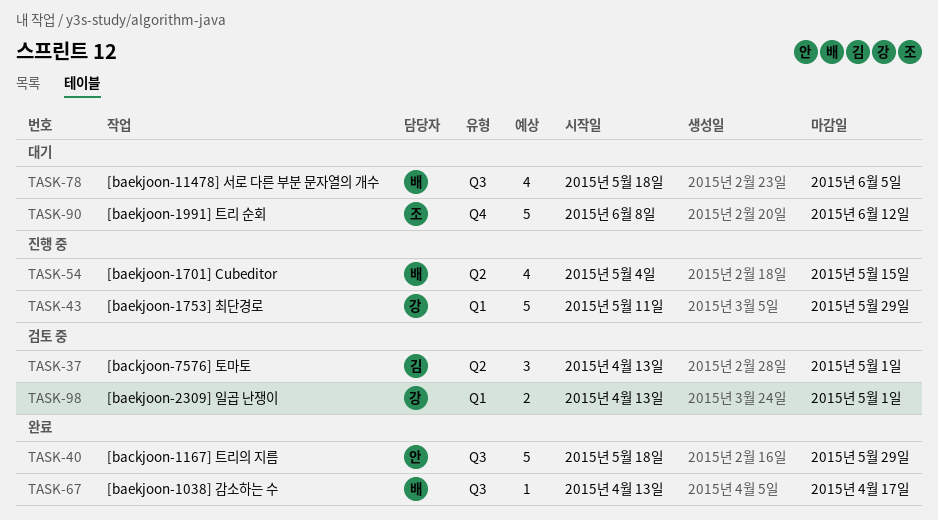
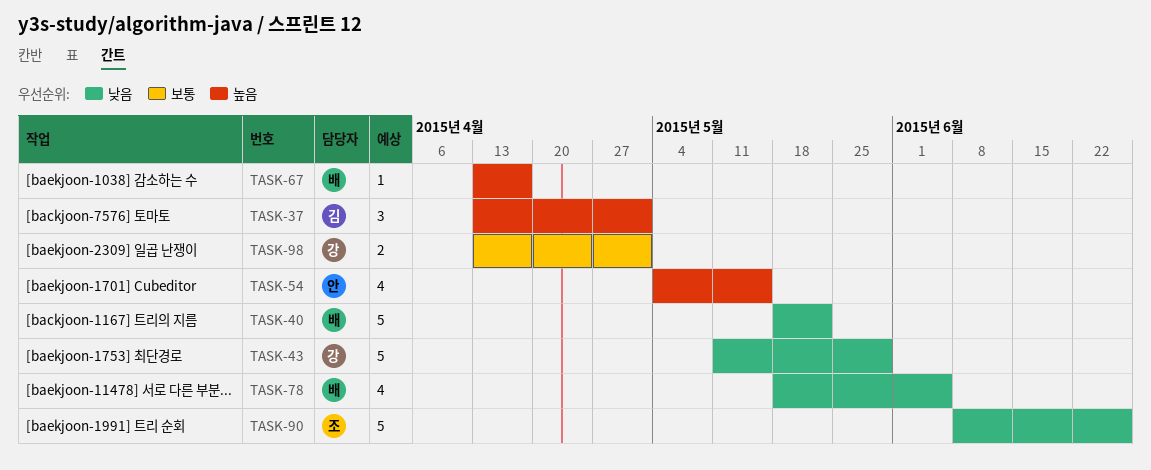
TASK-40, owner: 안 -> 배
TASK-40, due: May 29 -> May 22
TASK-54, owner: 배 -> 안
TASK-90, due: Jun 12 -> Jun 26

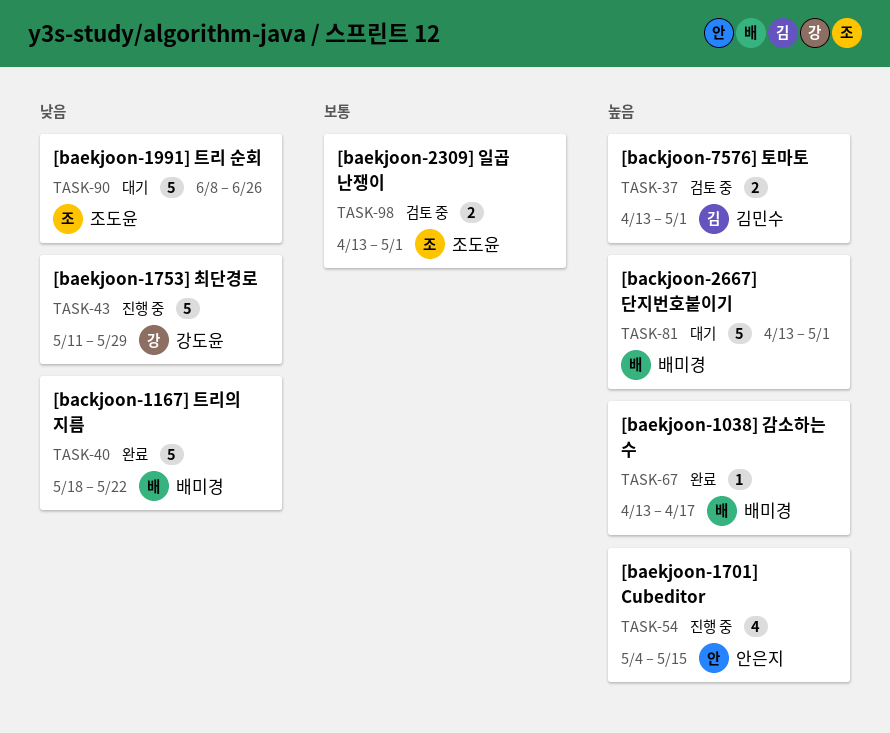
TASK-37, estimate: 3 -> 2
TASK-78: present -> none
TASK-81: none -> present
TASK-98, owner: 강도윤 -> 조도윤

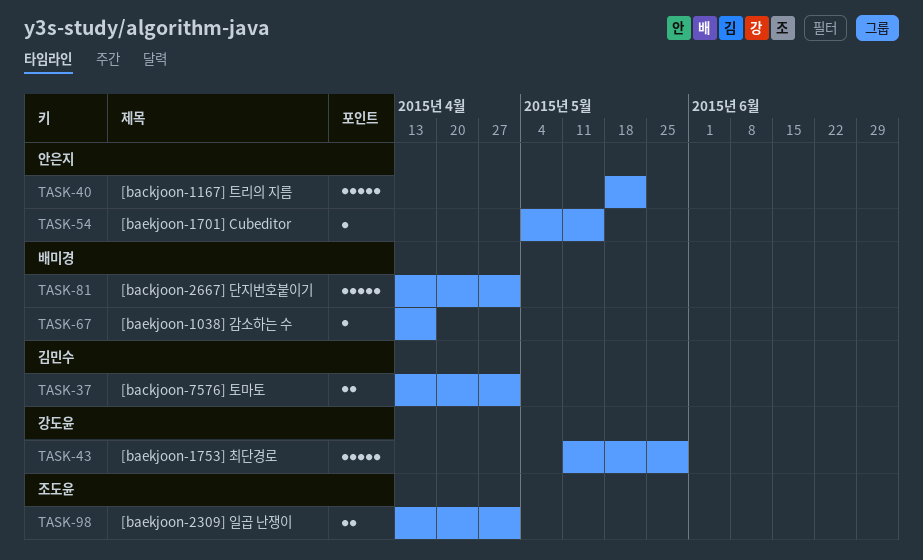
TASK-40, owner: 배미경 -> 안은지
TASK-54, estimate: 4 -> 1
TASK-90: present -> none

